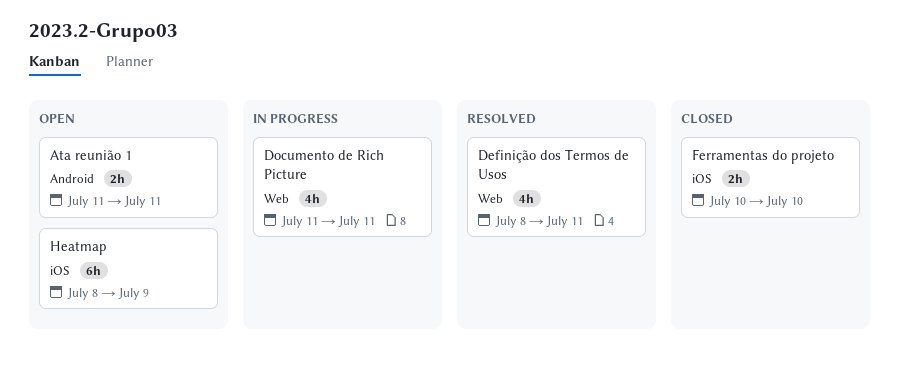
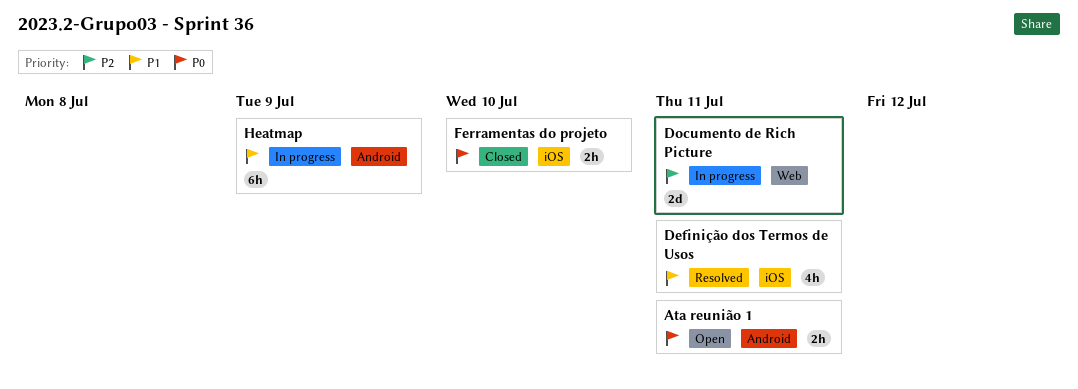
Definição dos Termos de Usos, label: Web -> iOS
Documento de Rich Picture, estimate: 4h -> 2d
Heatmap, status: Open -> In progress
Heatmap, label: iOS -> Android

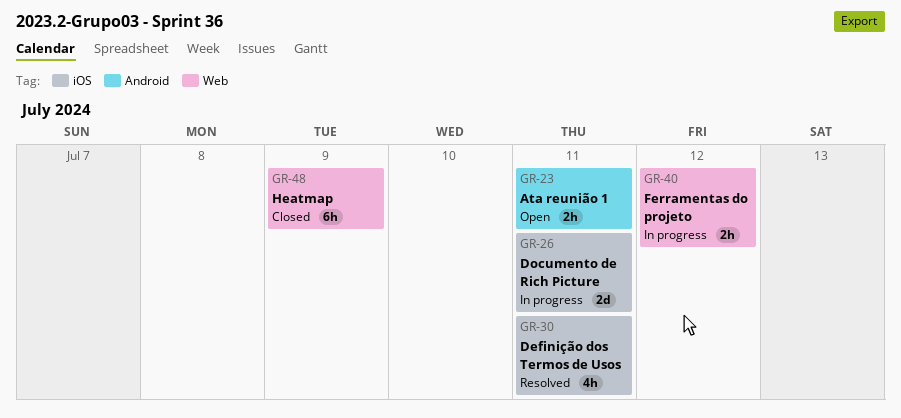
Documento de Rich Picture, label: Web -> iOS
Ferramentas do projeto, status: Closed -> In progress
Ferramentas do projeto, label: iOS -> Web
Ferramentas do projeto, due: Jul 10 -> Jul 12
Heatmap, status: In progress -> Closed
Heatmap, label: Android -> Web

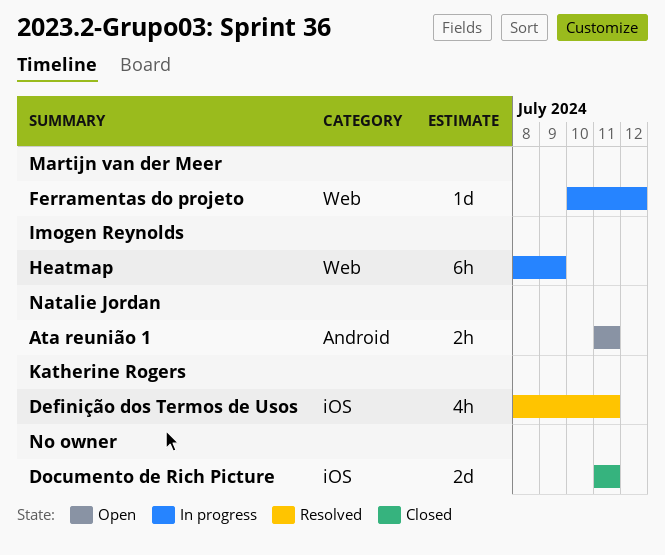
Documento de Rich Picture, status: In progress -> Closed
Ferramentas do projeto, estimate: 2h -> 1d
Heatmap, status: Closed -> In progress

